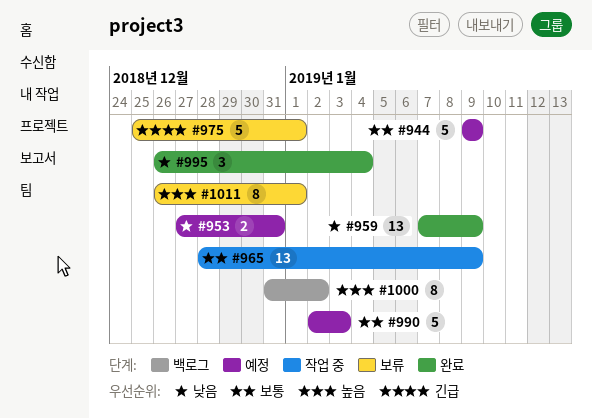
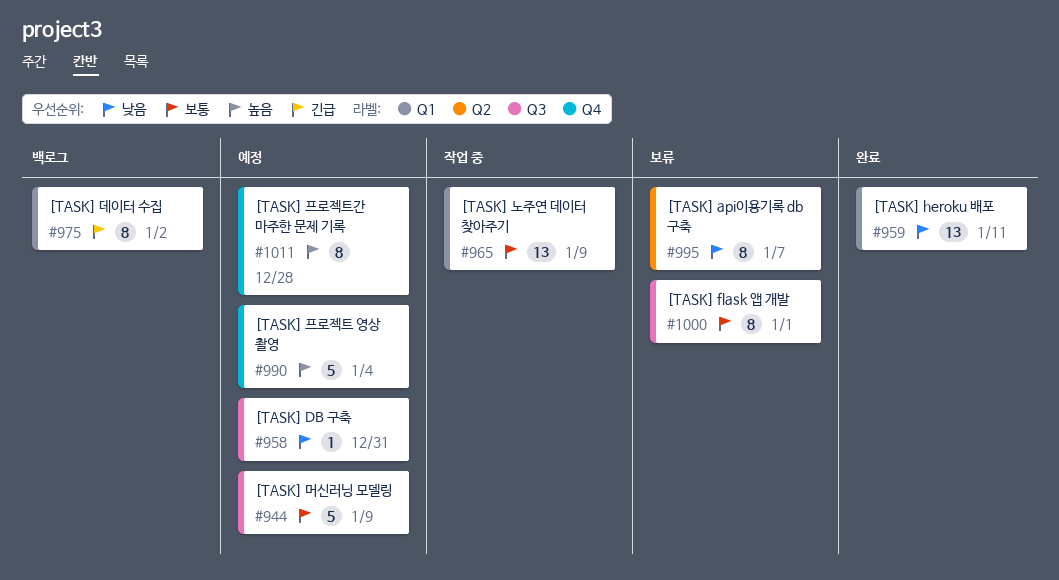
#953: present -> none
#958: none -> present
#959, due: Jan 9 -> Jan 11
#975, status: 보류 -> 백로그
#975, estimate: 5 -> 8
#975, due: Jan 1 -> Jan 2
#990, priority: 보통 -> 높음
#990, due: Jan 3 -> Jan 4
#995, status: 완료 -> 보류
#995, estimate: 3 -> 8
#995, due: Jan 4 -> Jan 7
#1000, status: 백로그 -> 보류
#1000, priority: 높음 -> 보통
#1000, due: Jan 2 -> Jan 1
#1011, status: 보류 -> 예정
#1011, due: Jan 1 -> Dec 28

